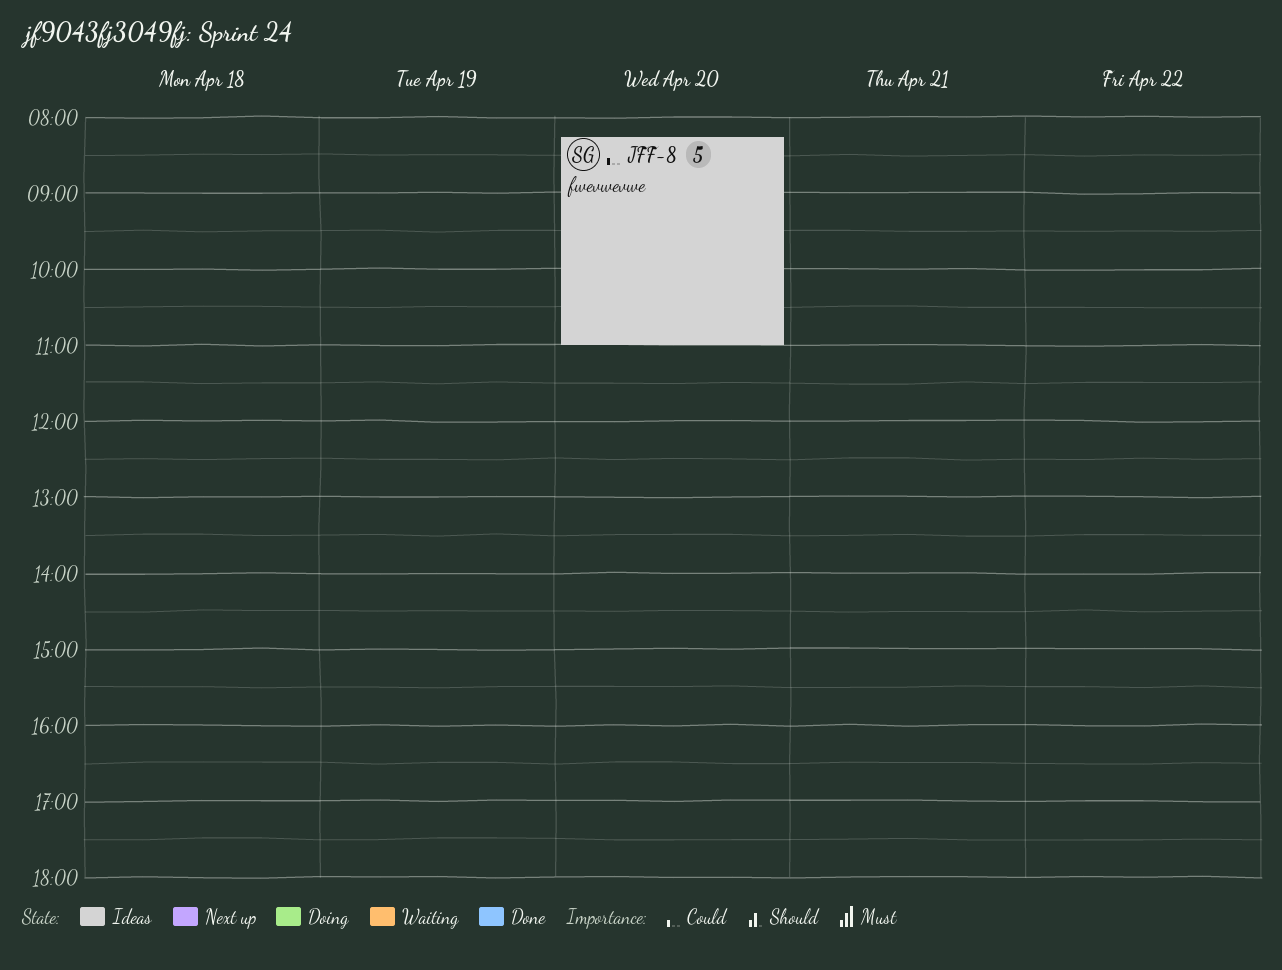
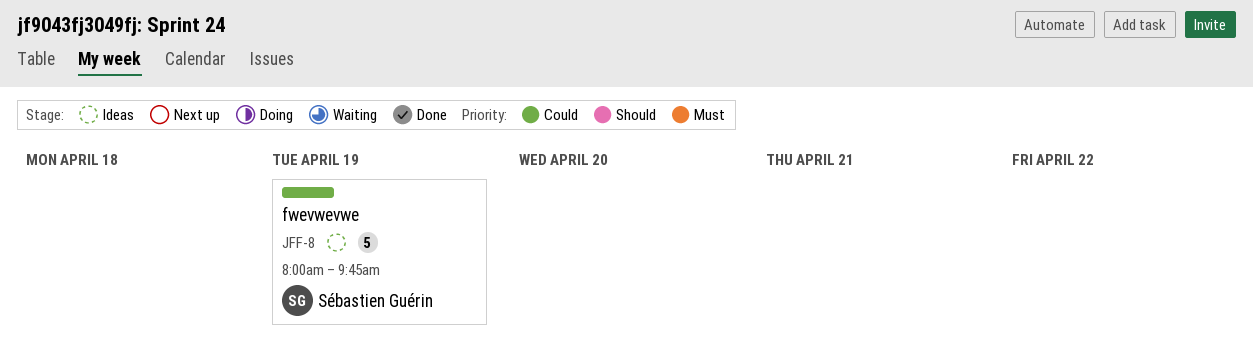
JFF-8, day: Apr 20 -> Apr 19
JFF-8, begins: 08:15 -> 08:00
JFF-8, ends: 11:00 -> 09:45

